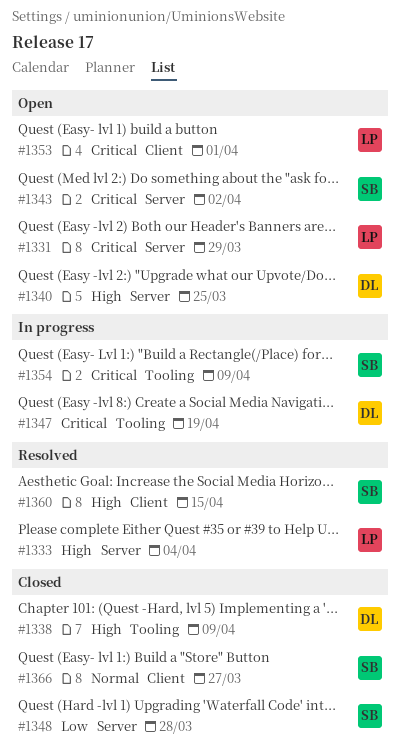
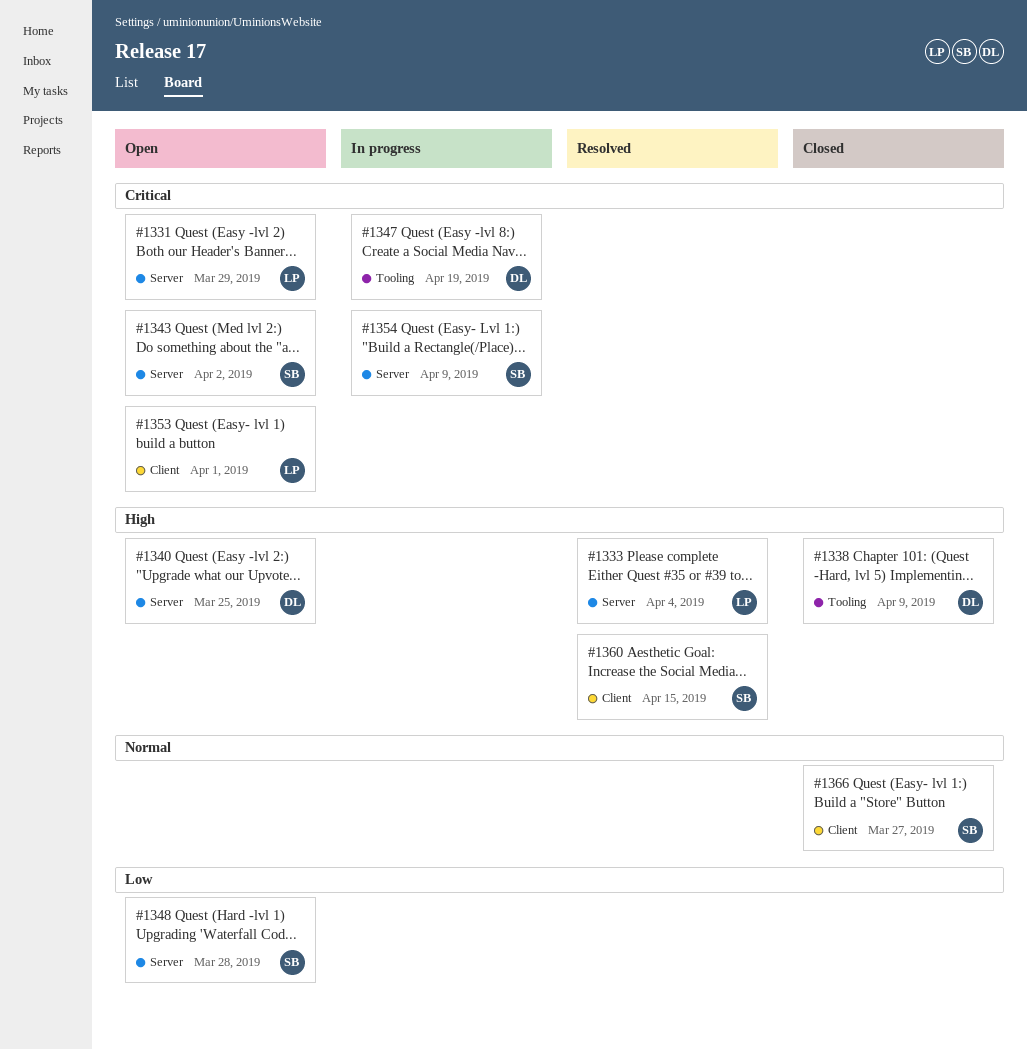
#1348, status: Closed -> Open
#1354, label: Tooling -> Server

